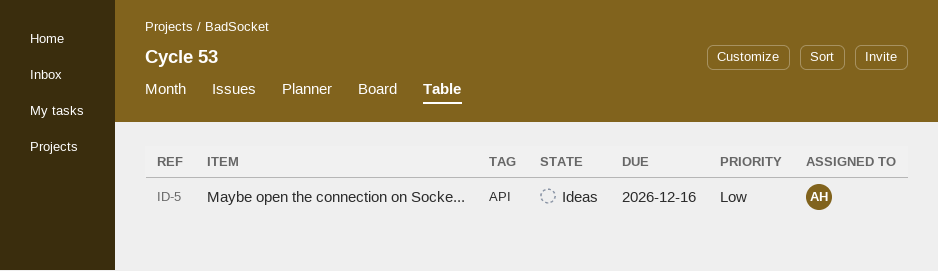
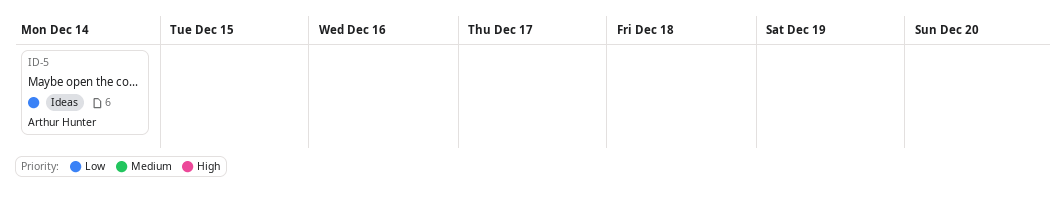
ID-5, due: Dec 16 -> Dec 14

